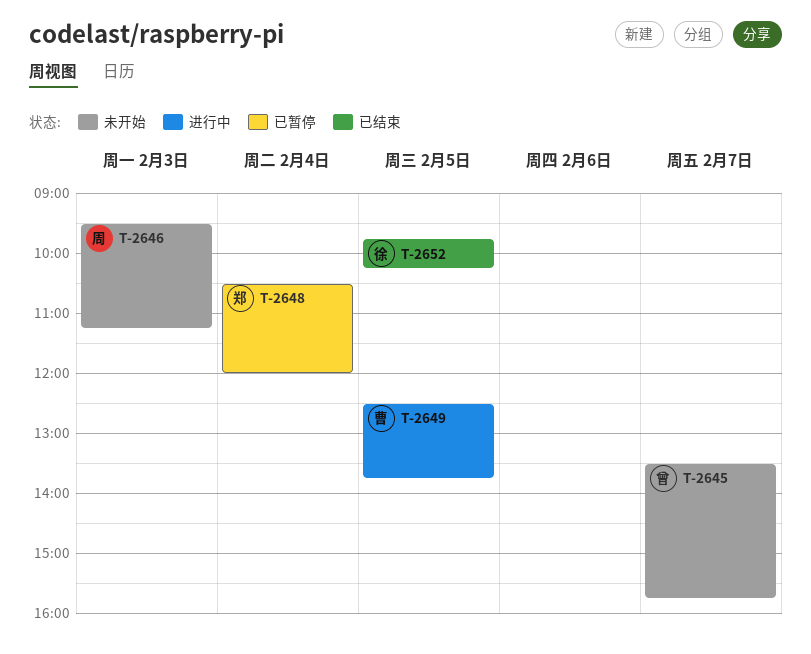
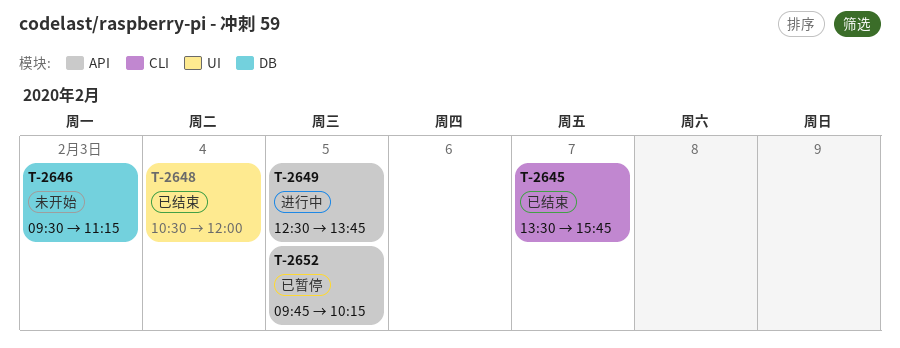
T-2645, status: 未开始 -> 已结束
T-2648, status: 已暂停 -> 已结束
T-2652, status: 已结束 -> 已暂停

